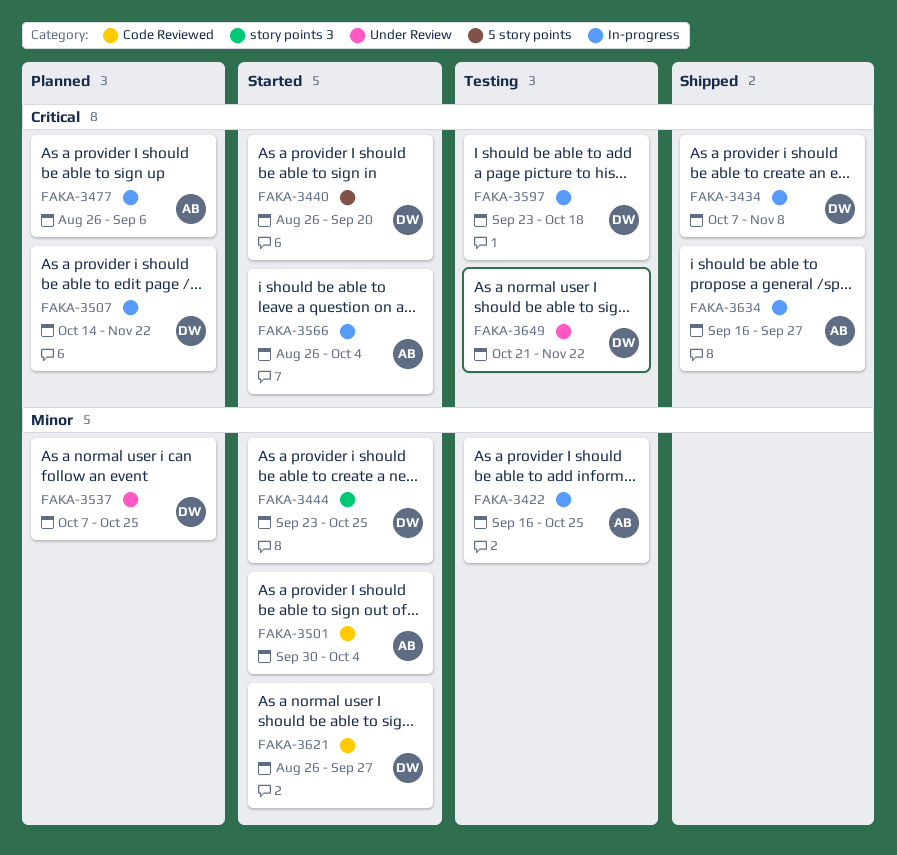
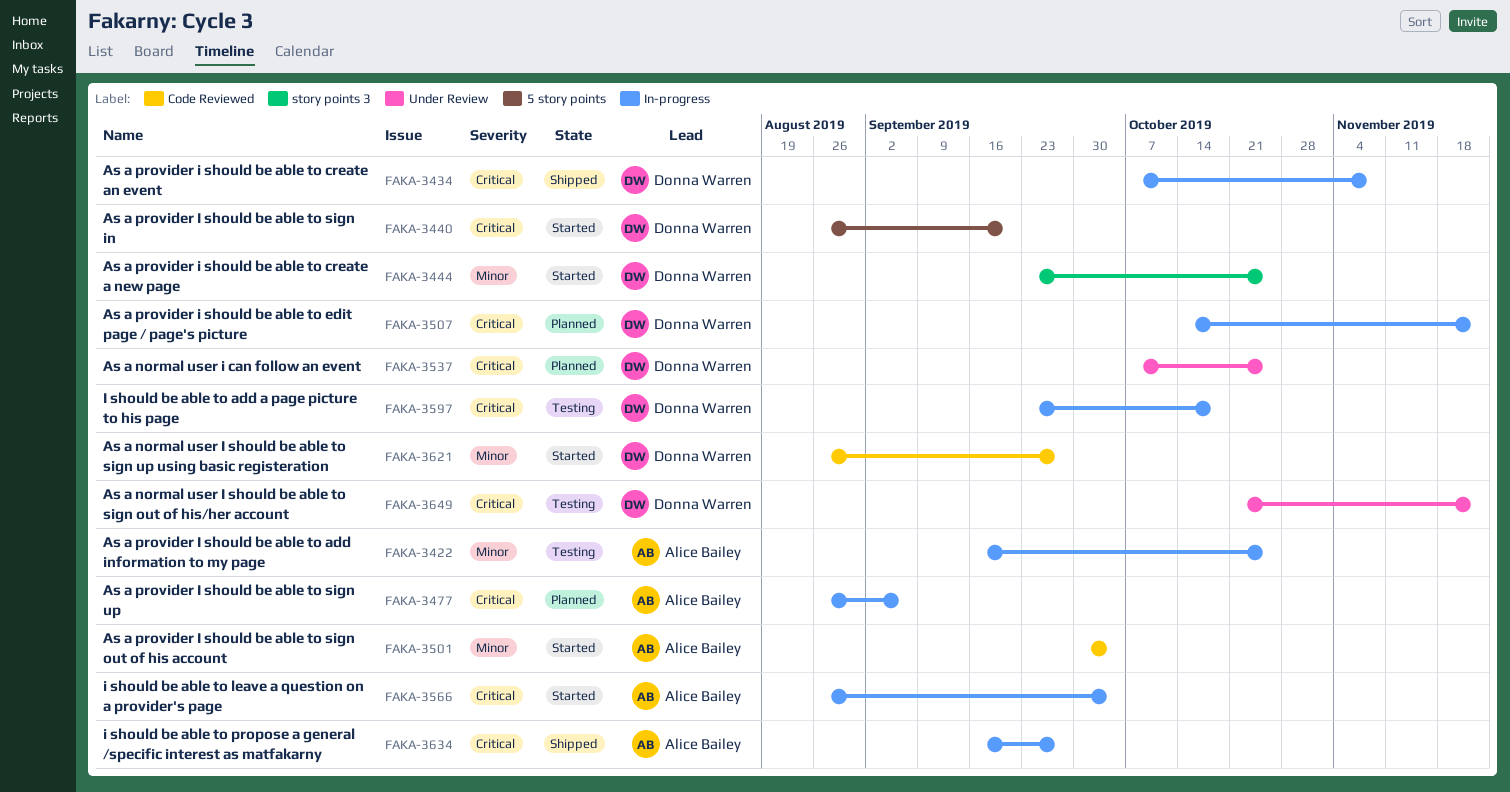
FAKA-3537, priority: Minor -> Critical

